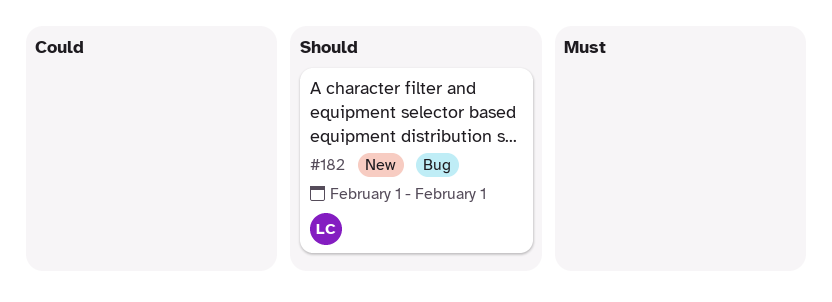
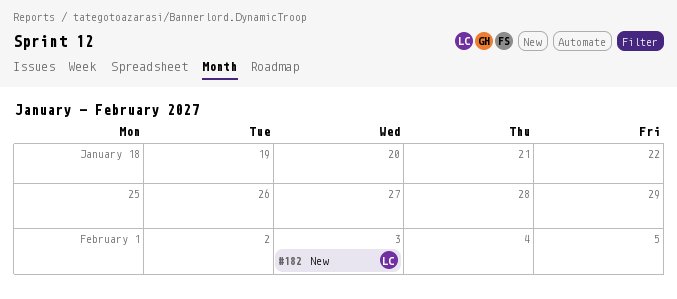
#182, due: Feb 1 -> Feb 3

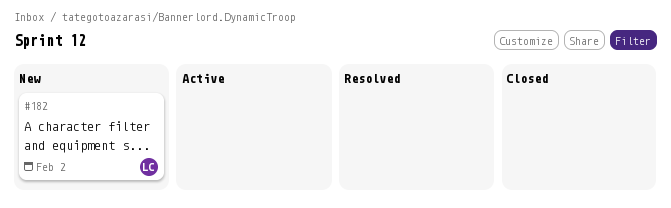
#182, due: Feb 3 -> Feb 2

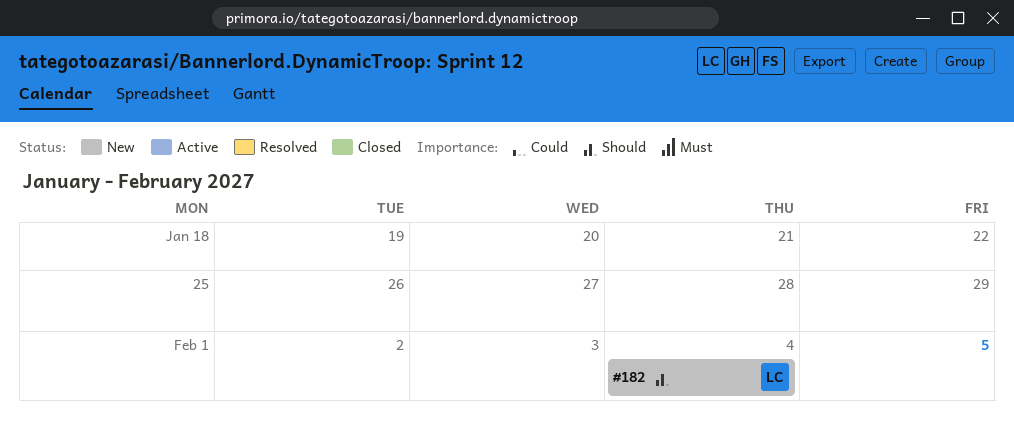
#182, due: Feb 2 -> Feb 4

